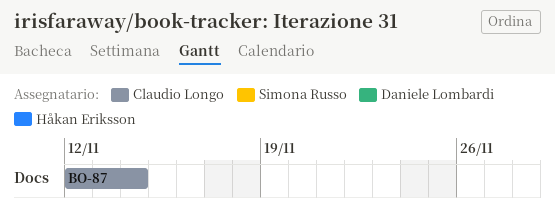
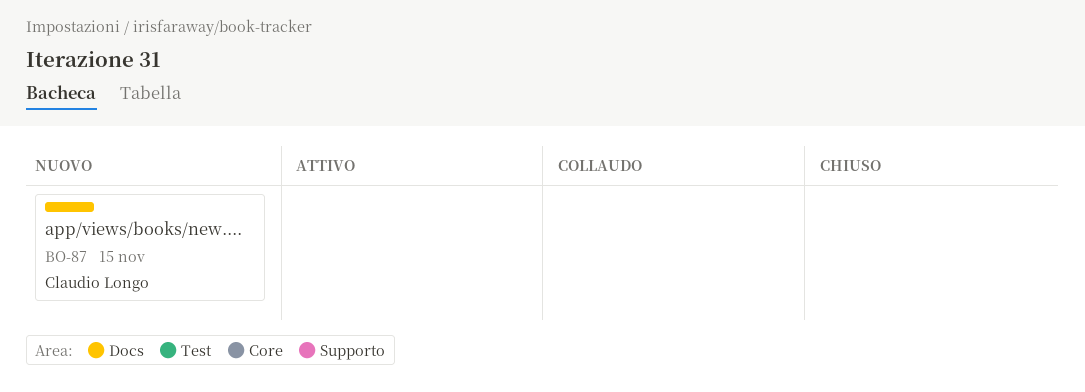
BO-87, due: Nov 14 -> Nov 15

